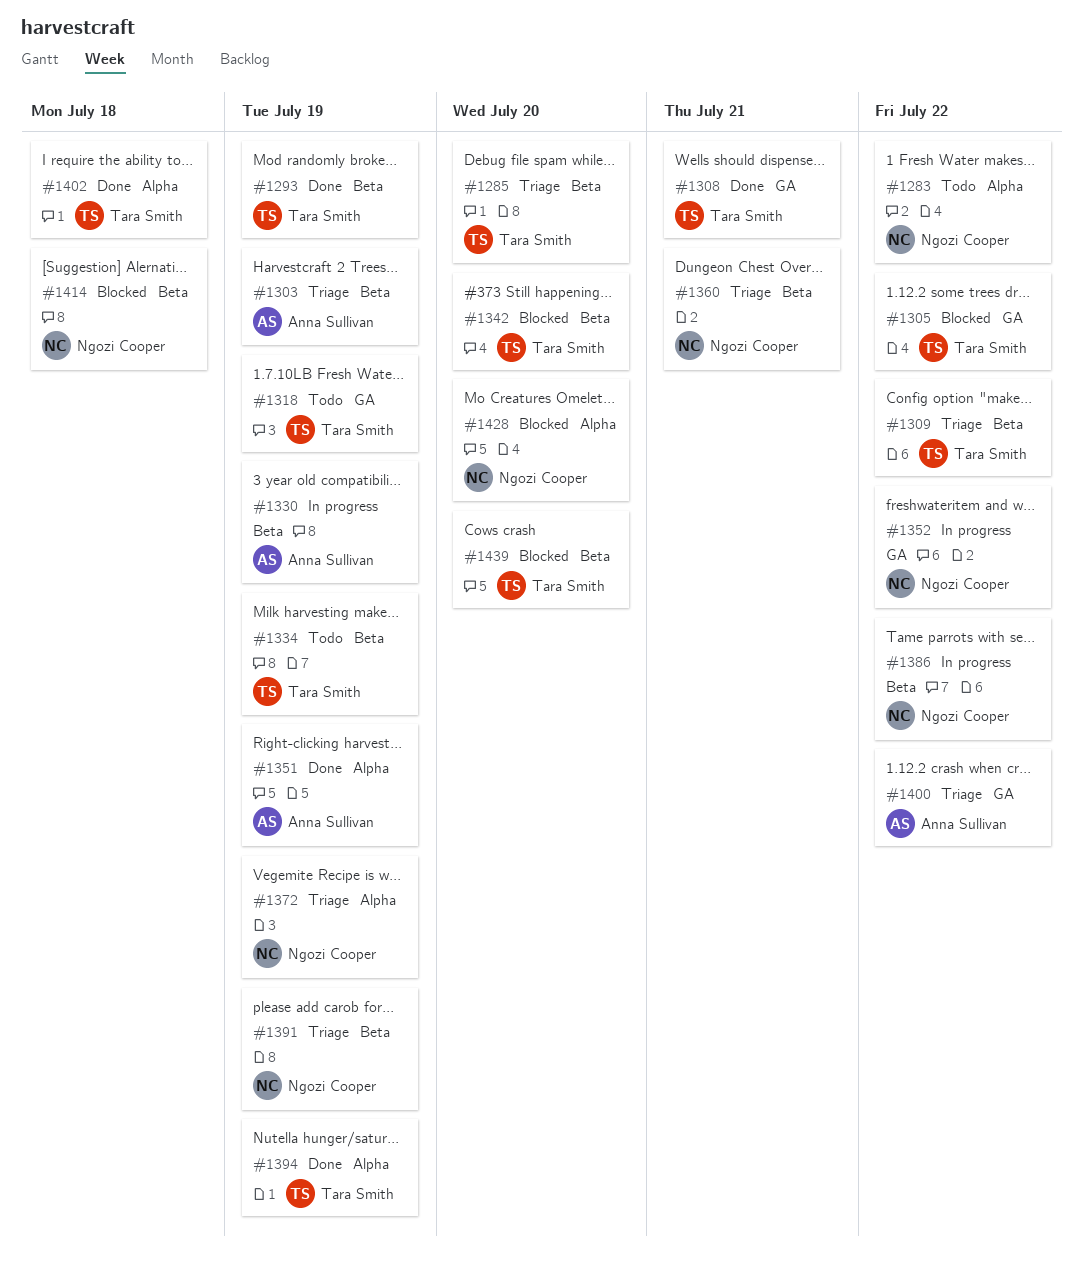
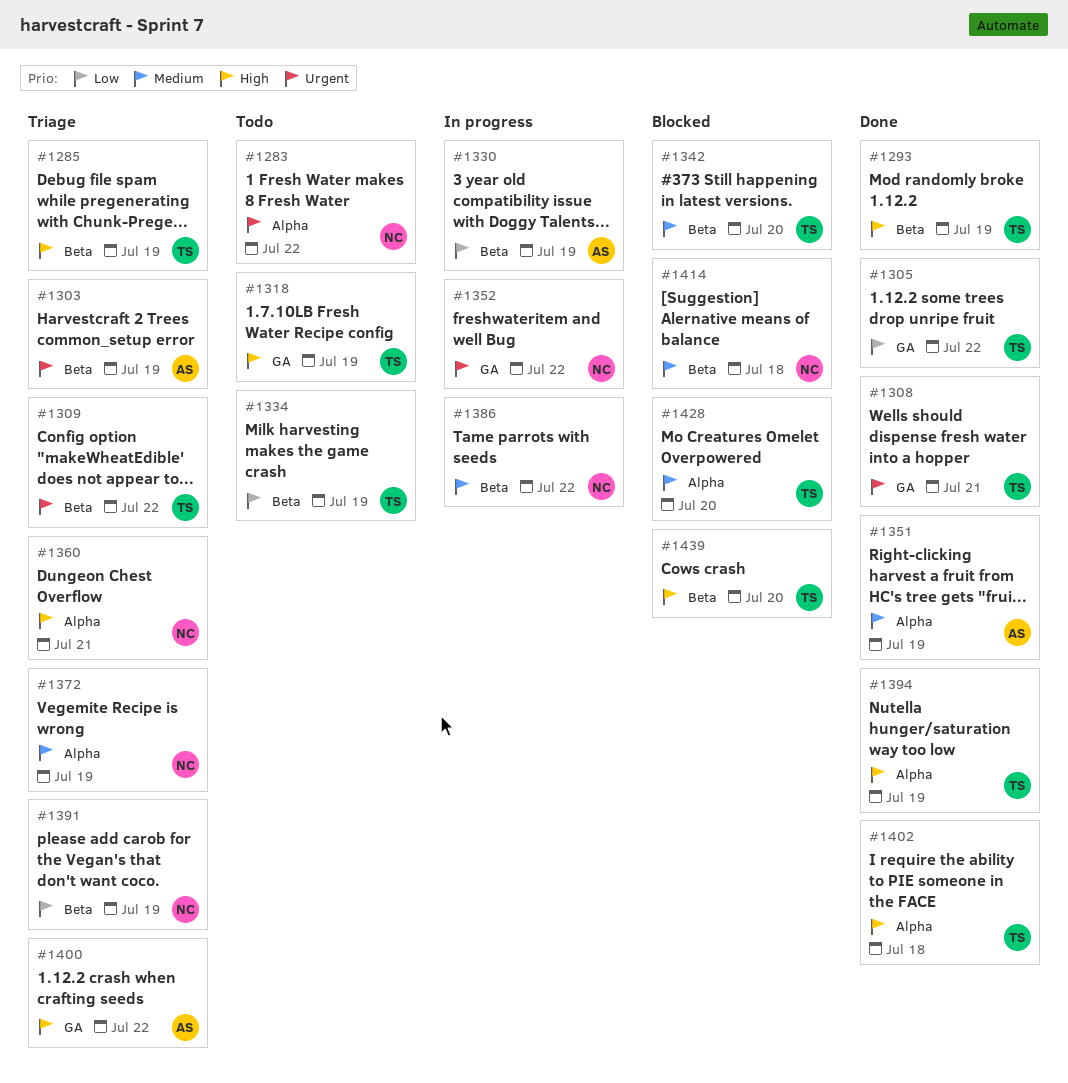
#1285, due: Jul 20 -> Jul 19
#1305, status: Blocked -> Done
#1360, label: Beta -> Alpha
#1428, owner: Ngozi Cooper -> Tara Smith

